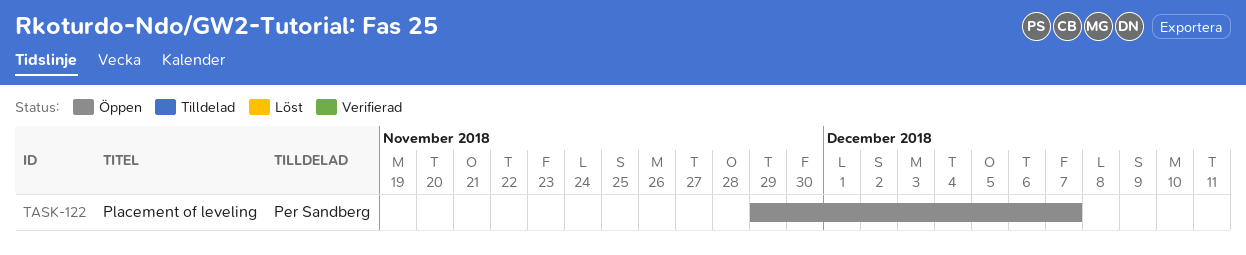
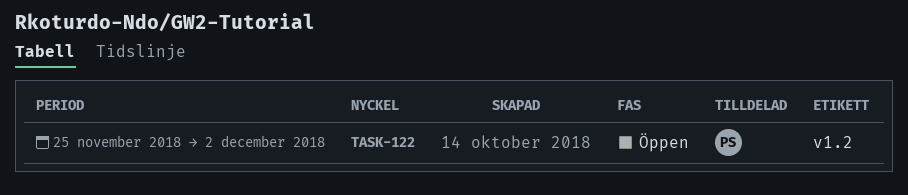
TASK-122, start: Nov 29 -> Nov 25
TASK-122, due: Dec 7 -> Dec 2

